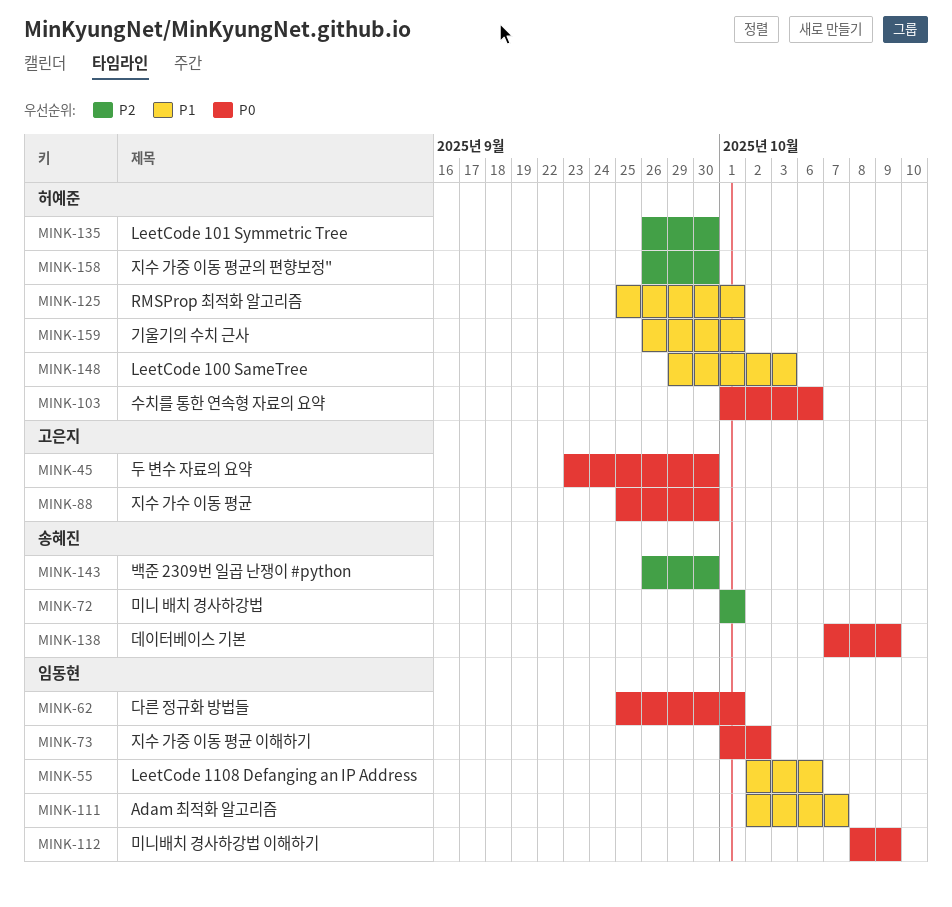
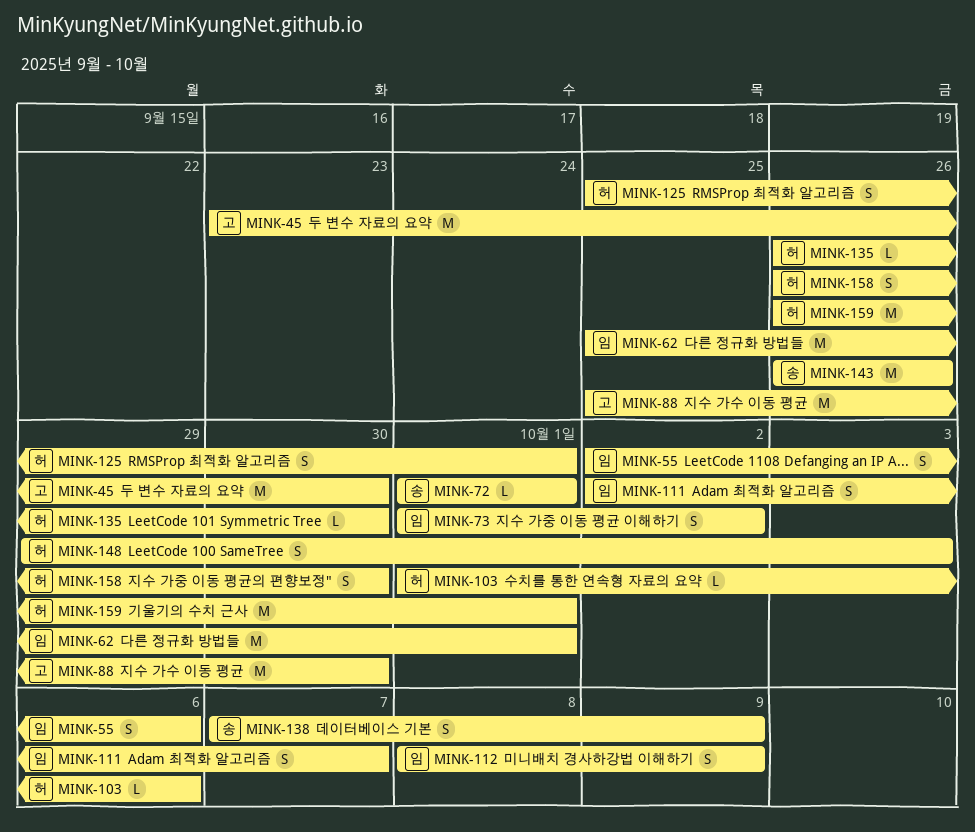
MINK-143, due: Sep 30 -> Sep 26

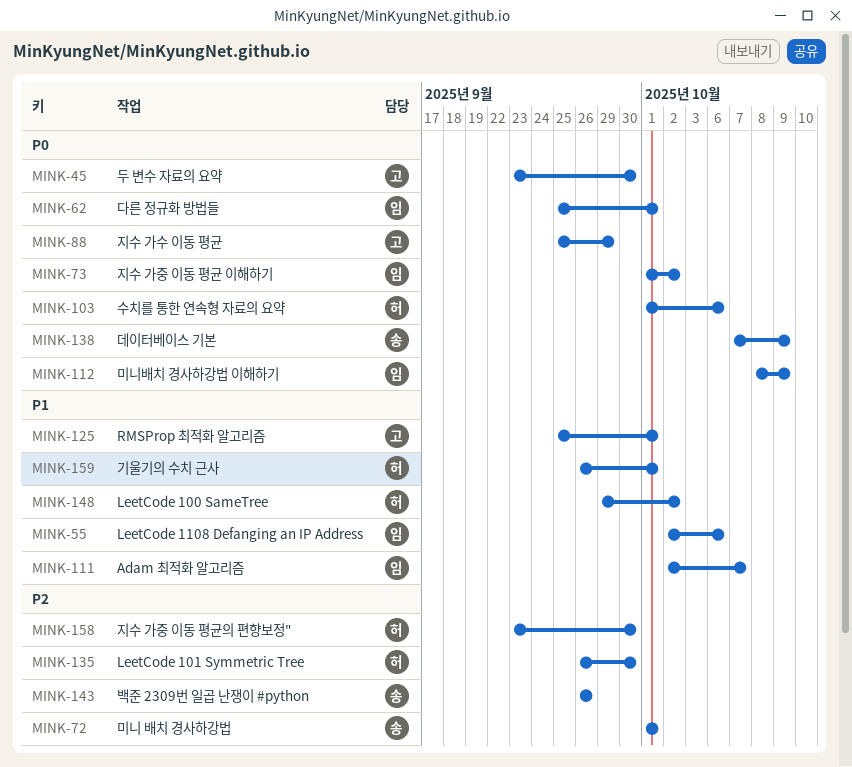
MINK-88, due: Sep 30 -> Sep 29
MINK-125, owner: 허 -> 고
MINK-148, due: Oct 3 -> Oct 2
MINK-158, start: Sep 26 -> Sep 23

